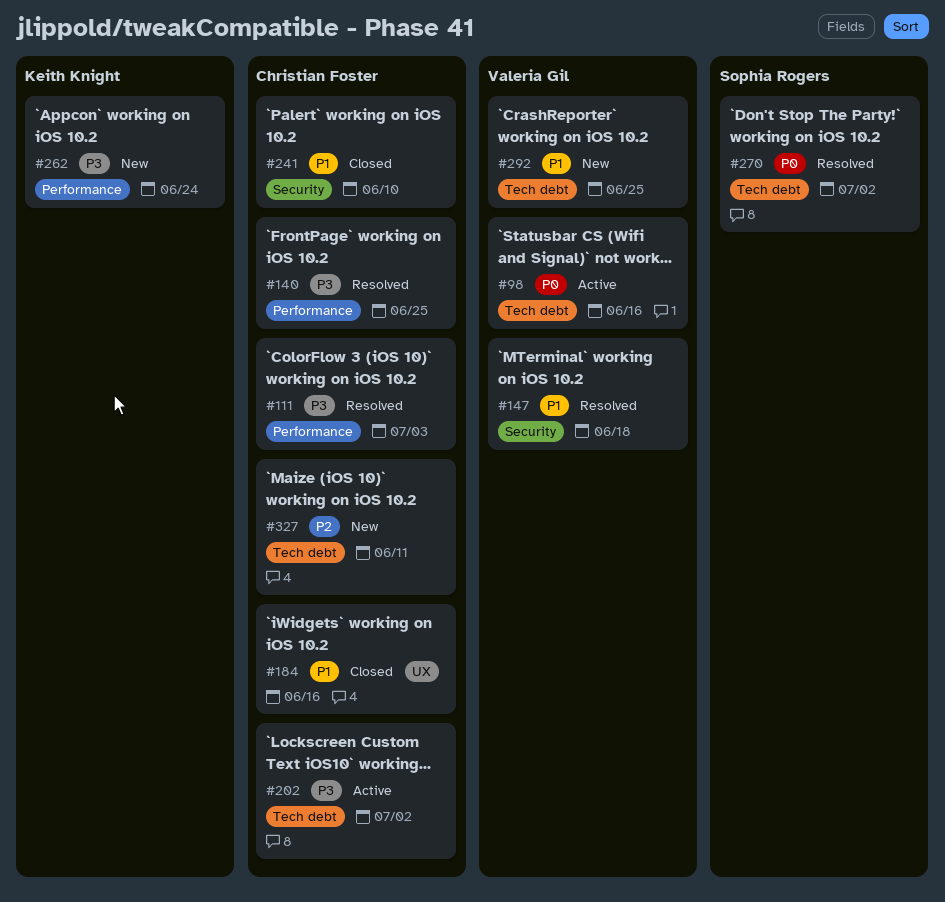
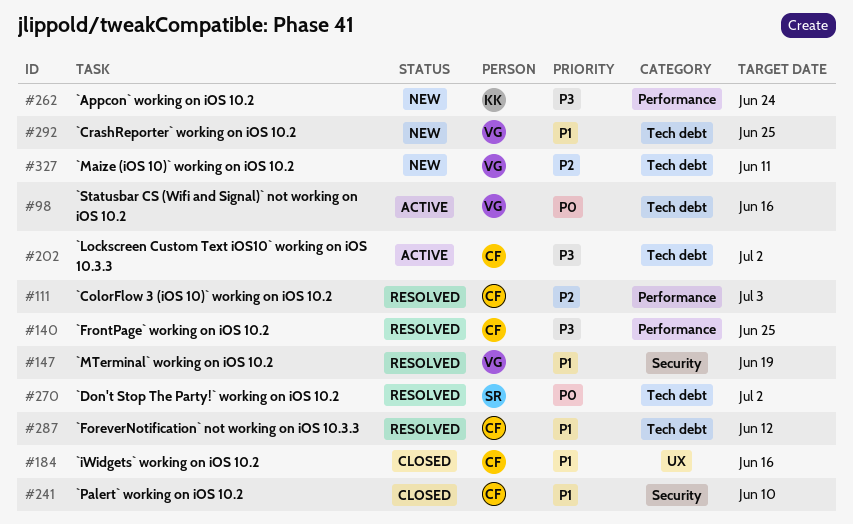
#111, priority: P3 -> P2
#147, due: Jun 18 -> Jun 19
#287: none -> present
#327, owner: Christian Foster -> Valeria Gil

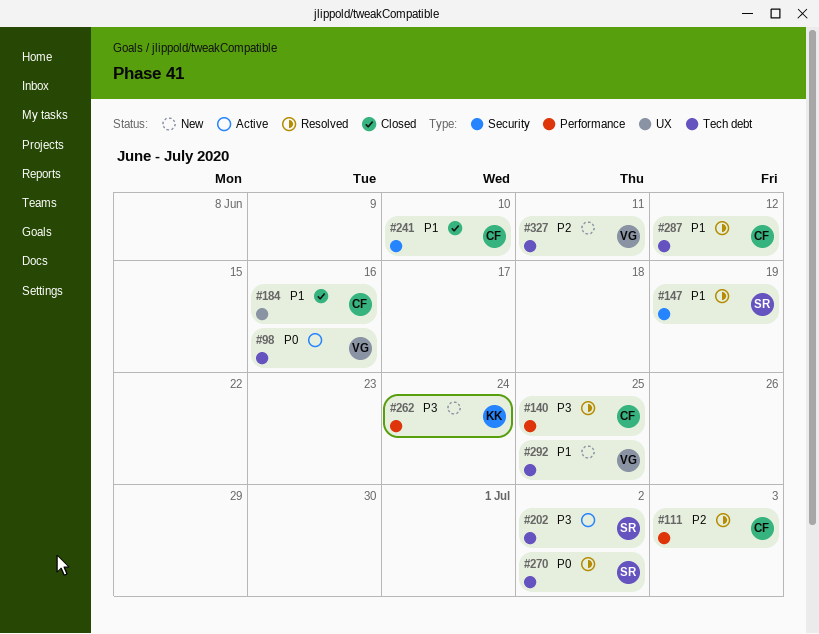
#147, owner: VG -> SR
#202, owner: CF -> SR

